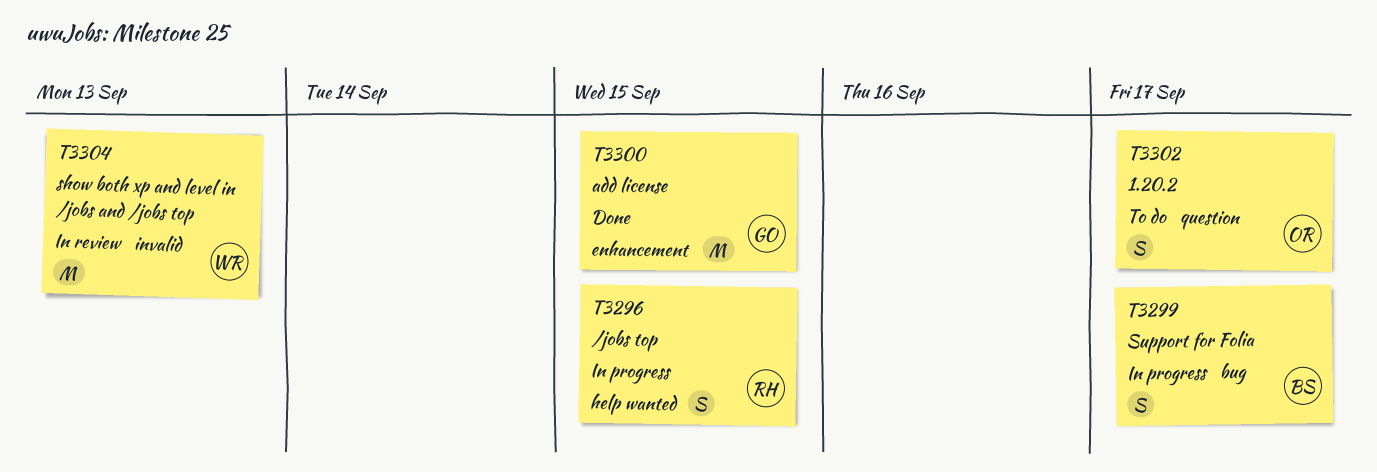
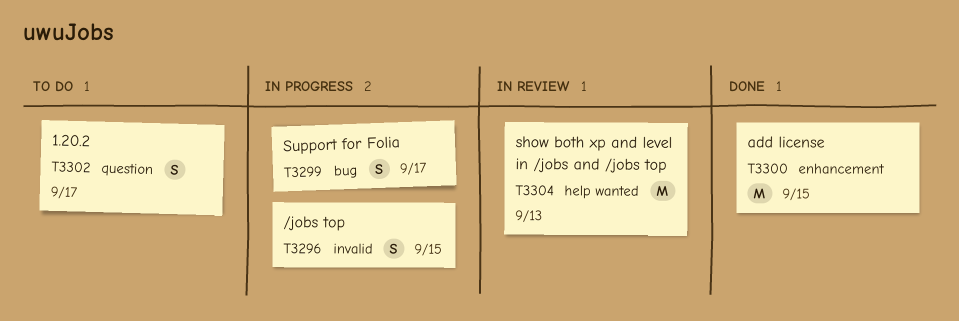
T3296, label: help wanted -> invalid
T3304, label: invalid -> help wanted

